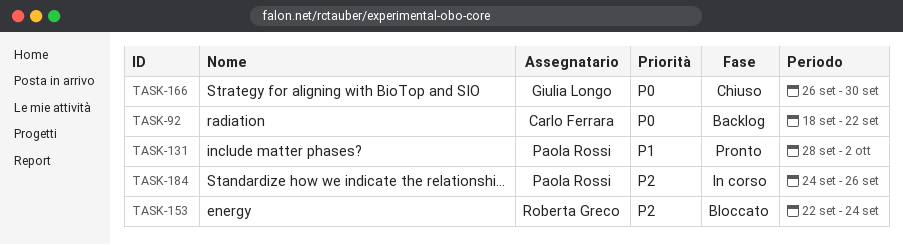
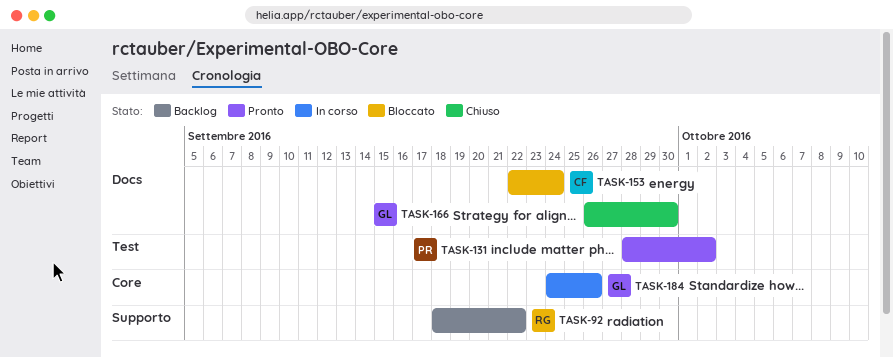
TASK-92, owner: Carlo Ferrara -> Roberta Greco
TASK-153, owner: Roberta Greco -> Carlo Ferrara
TASK-184, owner: Paola Rossi -> Giulia Longo

